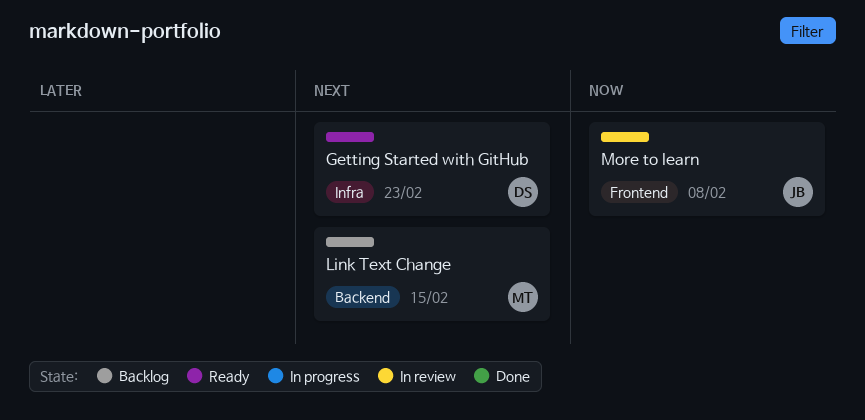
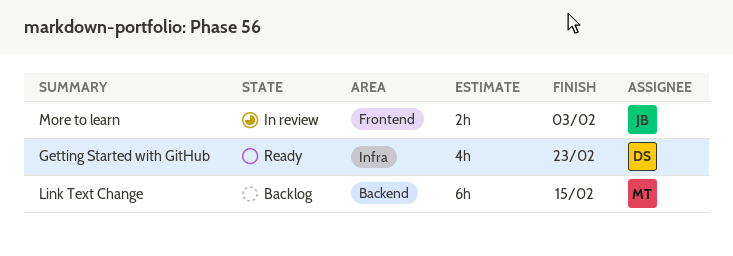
More to learn, due: Feb 8 -> Feb 3

